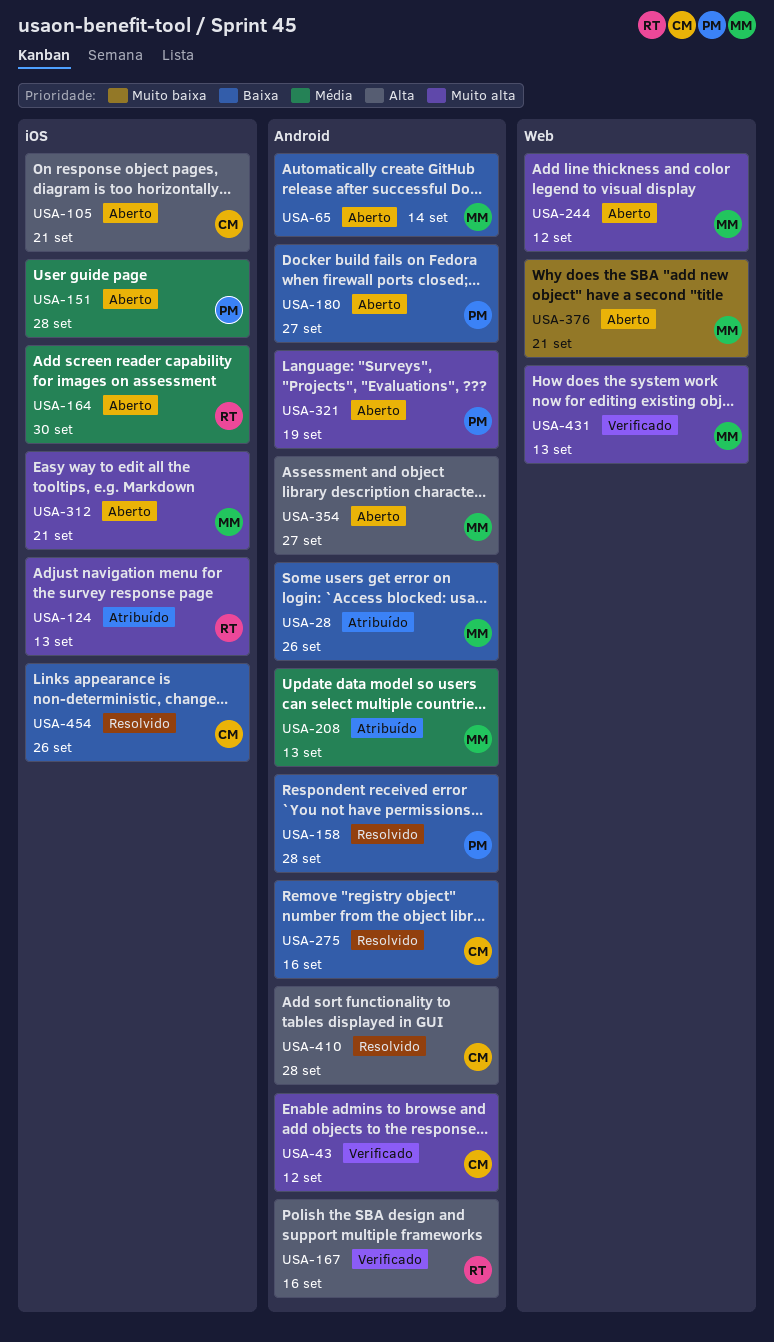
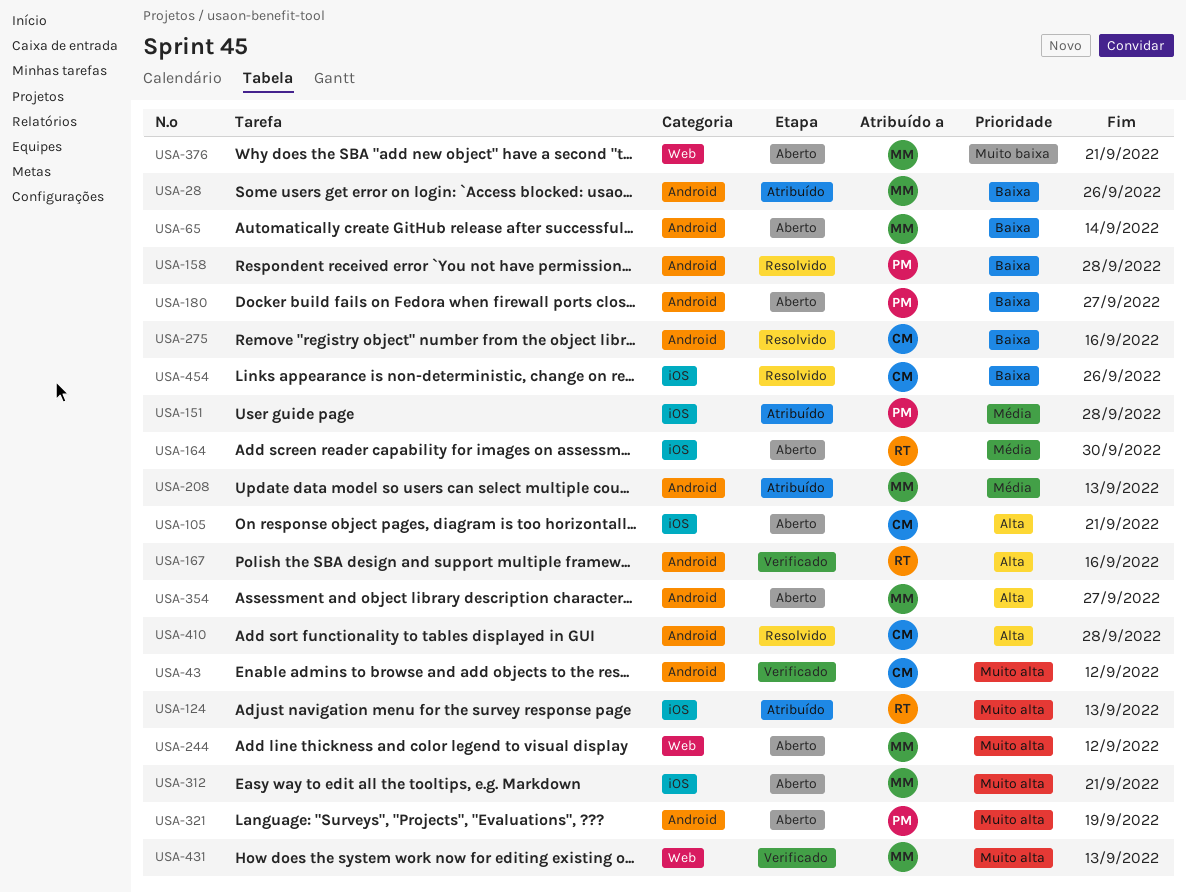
USA-151, status: Aberto -> Atribuído

